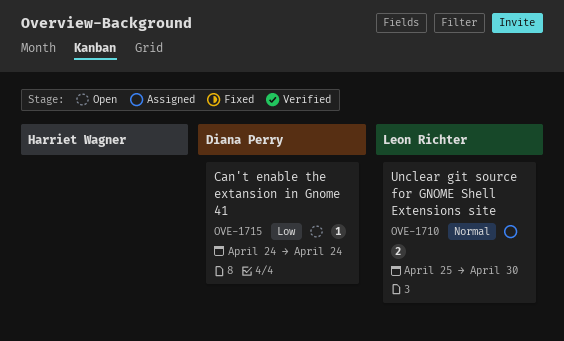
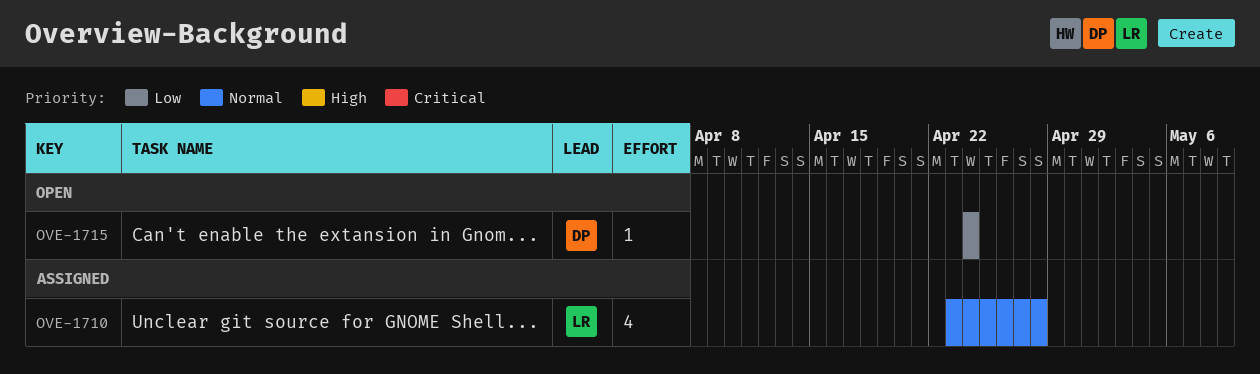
OVE-1710, estimate: 2 -> 4
OVE-1710, start: Apr 25 -> Apr 23
OVE-1710, due: Apr 30 -> Apr 28

